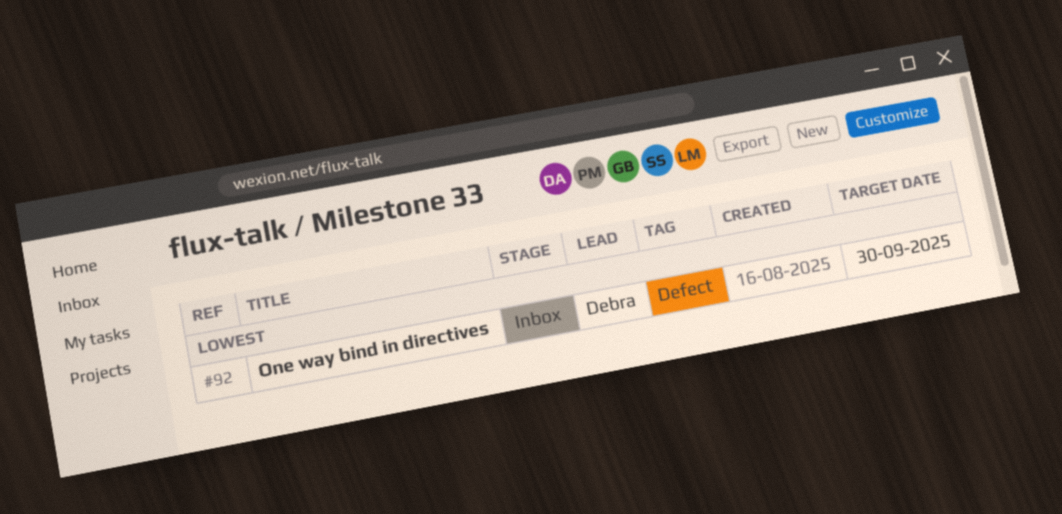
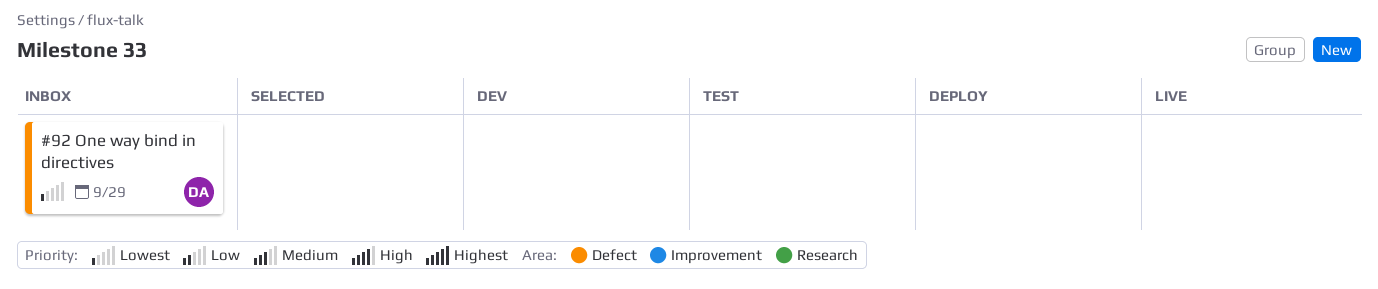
#92, due: Sep 30 -> Sep 29

